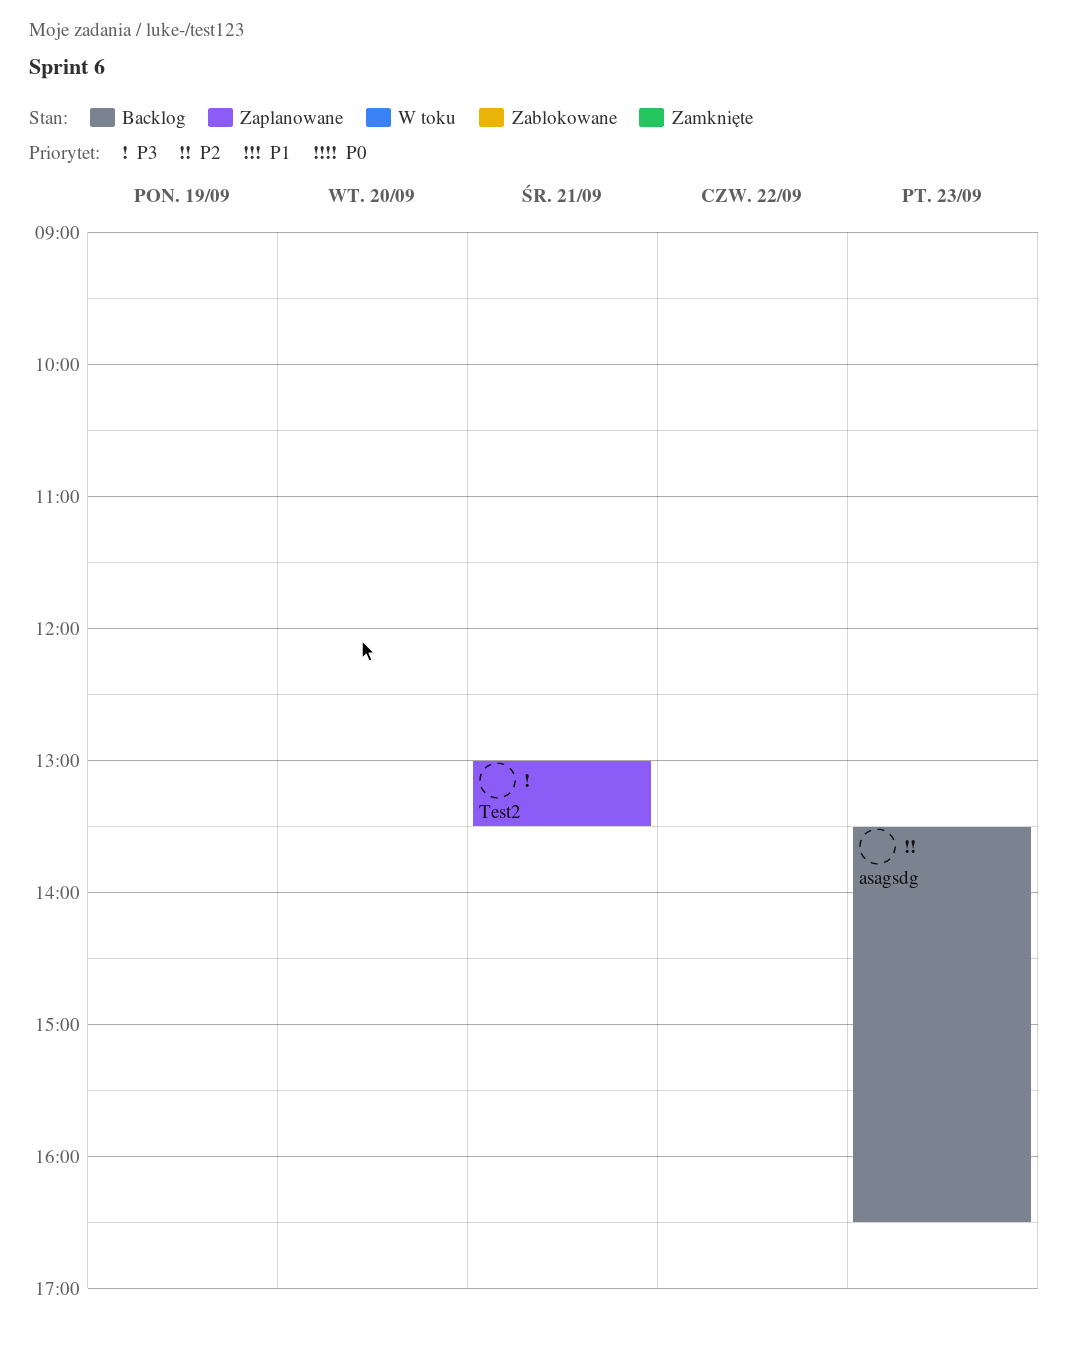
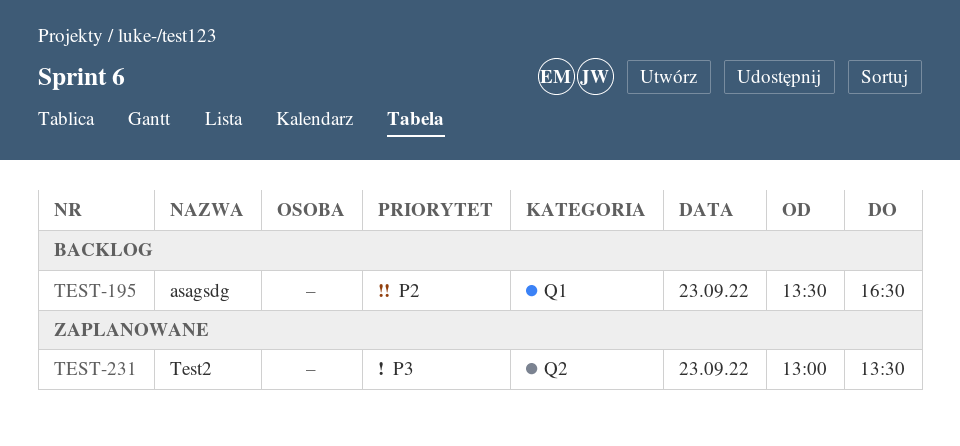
Test2, day: Sep 21 -> Sep 23

